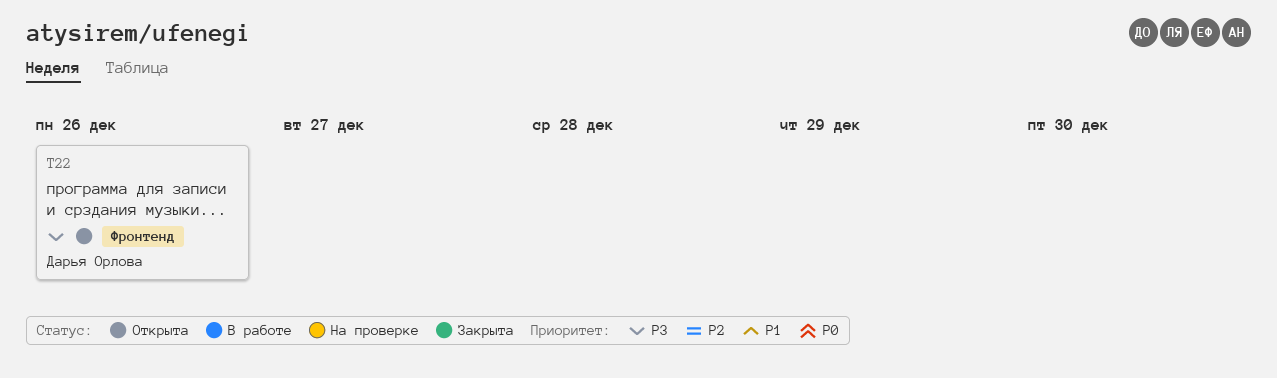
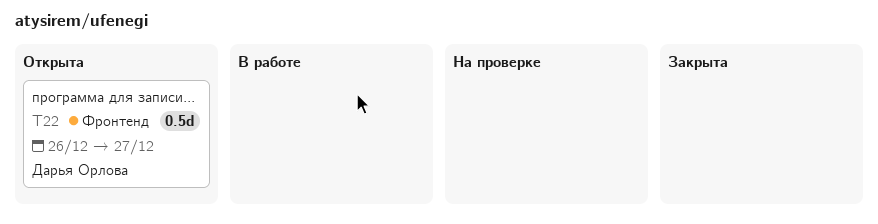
T22, due: Dec 26 -> Dec 27

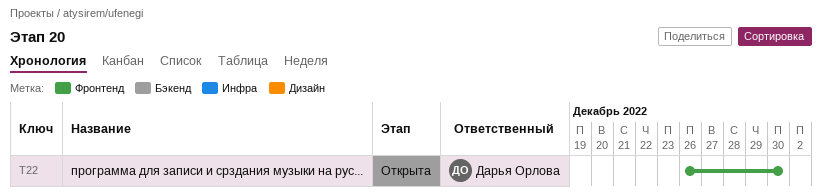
T22, due: Dec 27 -> Dec 30

